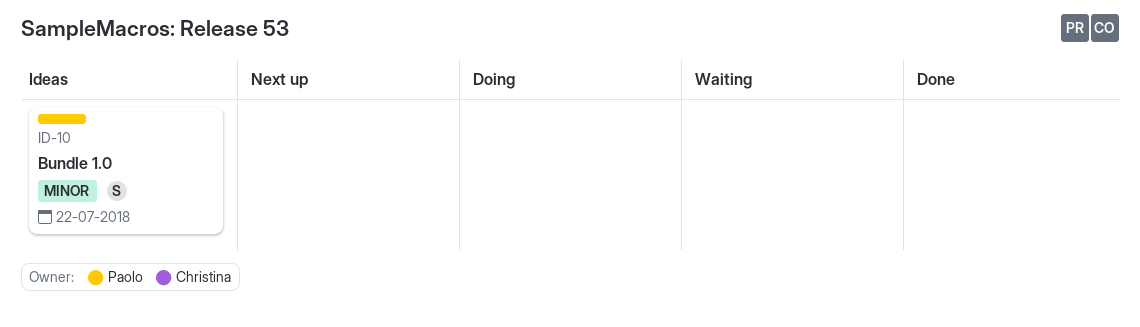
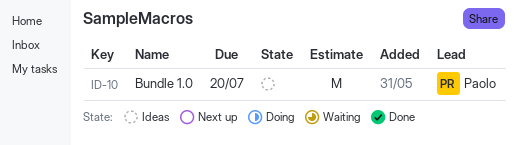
ID-10, estimate: S -> M
ID-10, due: Jul 22 -> Jul 20

